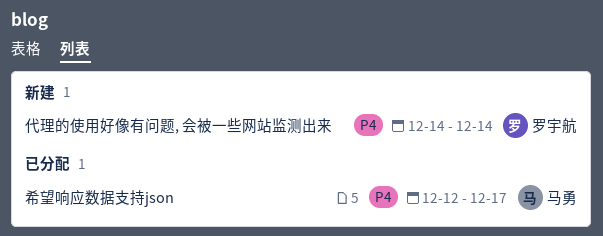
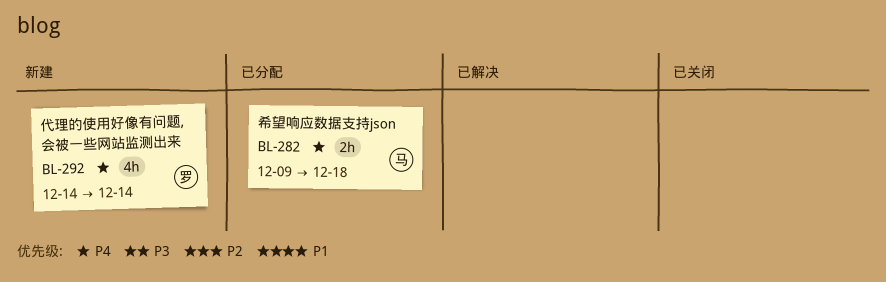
希望响应数据支持json, start: Dec 12 -> Dec 9
希望响应数据支持json, due: Dec 17 -> Dec 18

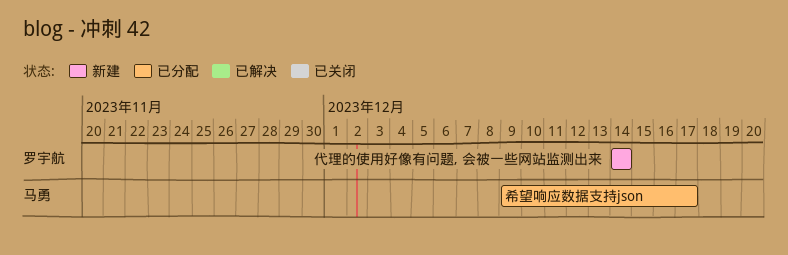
希望响应数据支持json, due: Dec 18 -> Dec 17

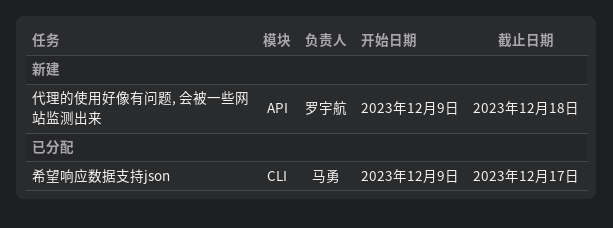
代理的使用好像有问题, 会被一些网站监测出来, start: Dec 14 -> Dec 9
代理的使用好像有问题, 会被一些网站监测出来, due: Dec 14 -> Dec 18

